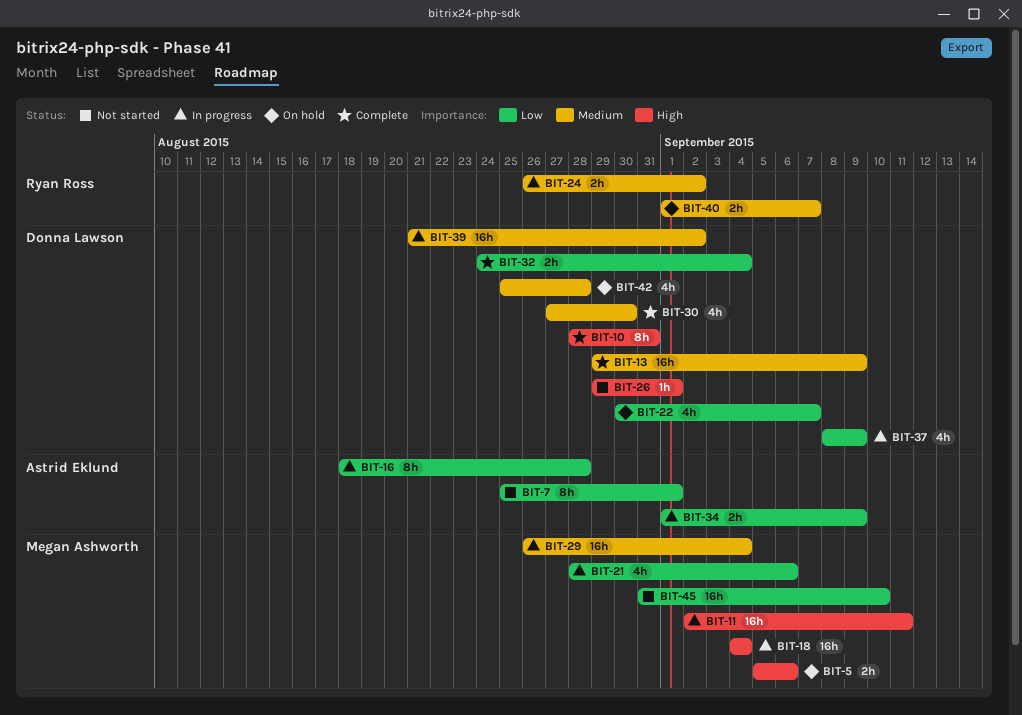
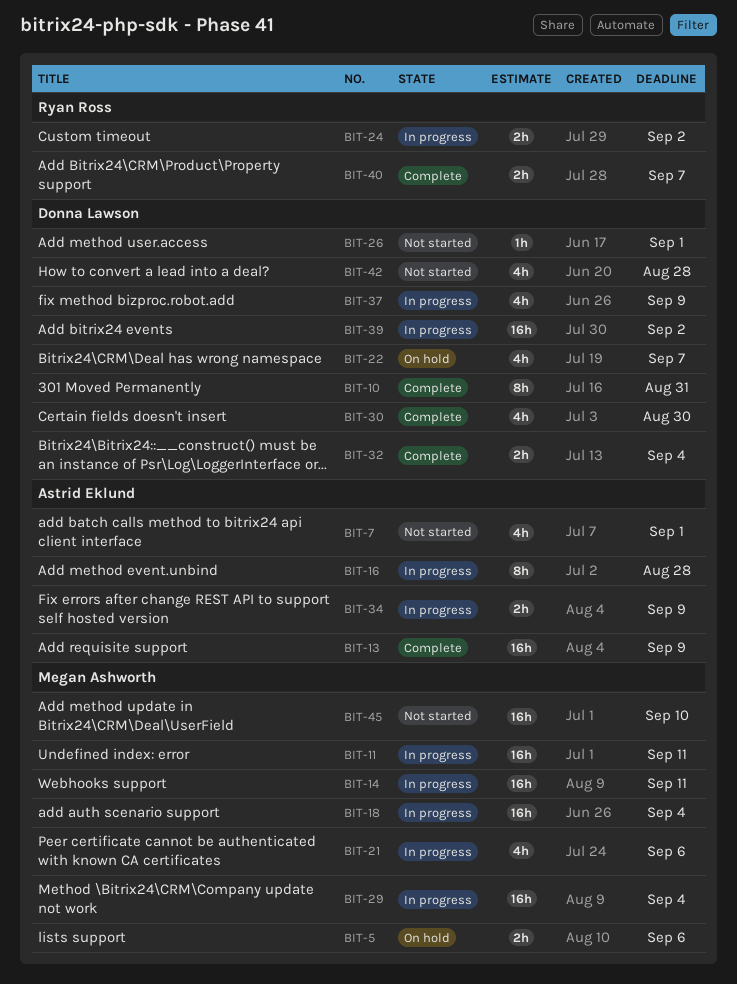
BIT-7, estimate: 8h -> 4h
BIT-13, owner: Donna Lawson -> Astrid Eklund
BIT-14: none -> present
BIT-40, status: On hold -> Complete
BIT-42, status: On hold -> Not started

